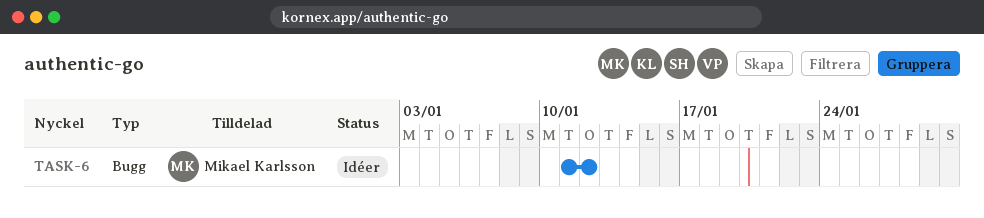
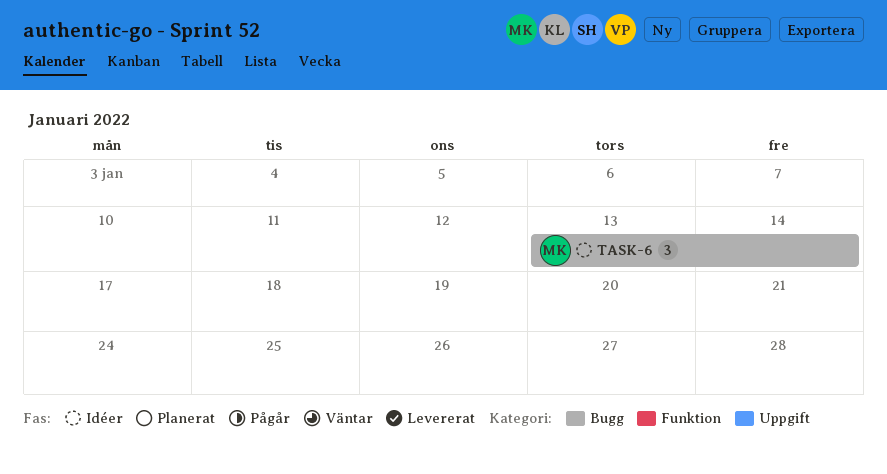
TASK-6, start: Jan 11 -> Jan 13
TASK-6, due: Jan 12 -> Jan 14

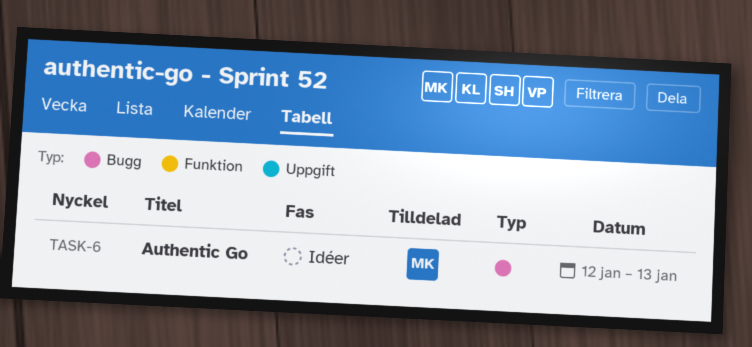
TASK-6, start: Jan 13 -> Jan 12
TASK-6, due: Jan 14 -> Jan 13

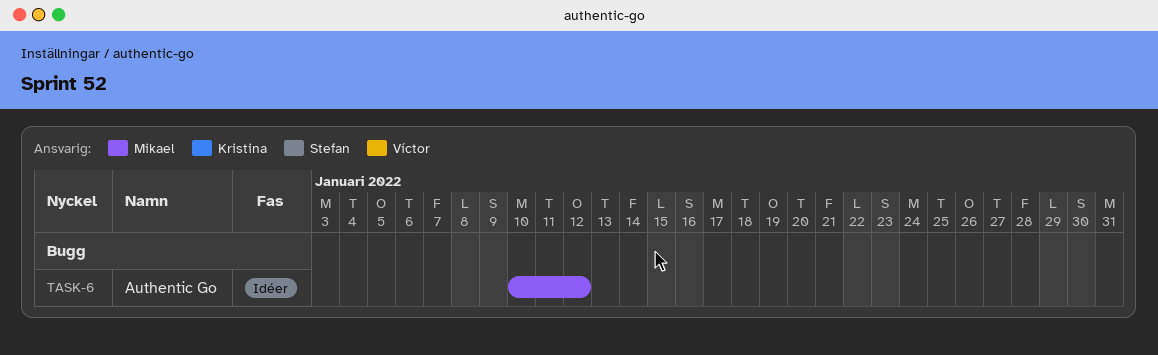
TASK-6, start: Jan 12 -> Jan 10
TASK-6, due: Jan 13 -> Jan 12

